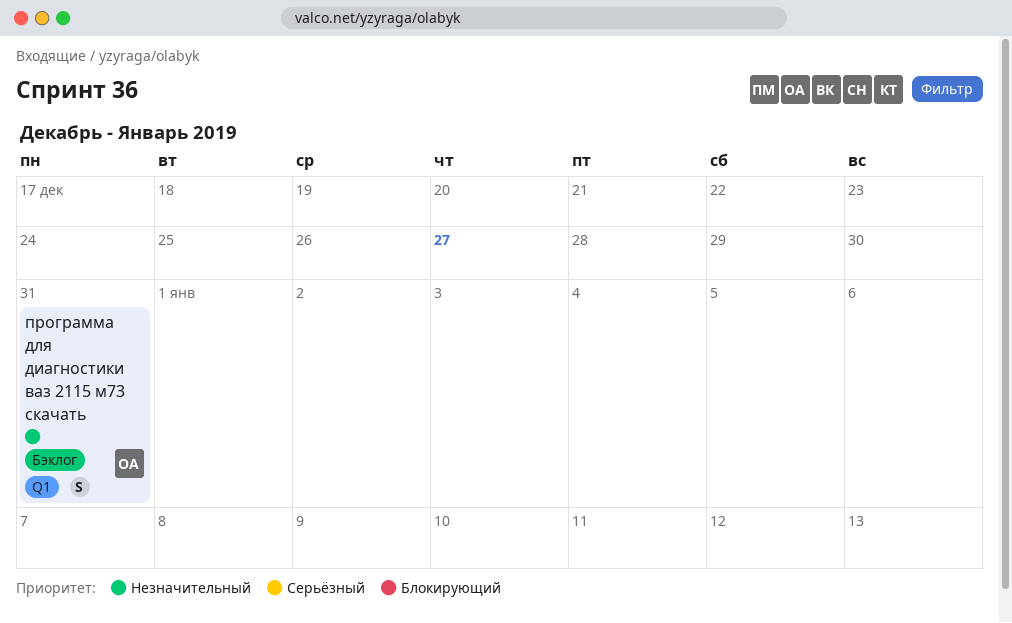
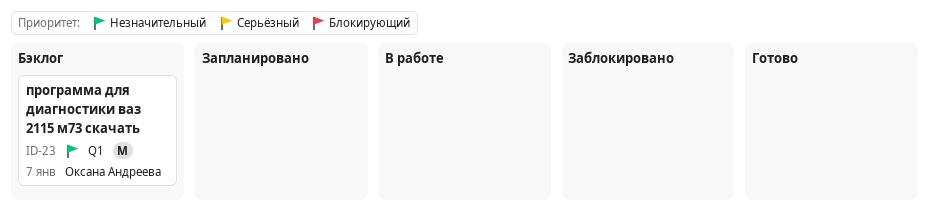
программа для диагностики ваз 2115 м73 скачать, estimate: S -> M
программа для диагностики ваз 2115 м73 скачать, due: Dec 31 -> Jan 7

